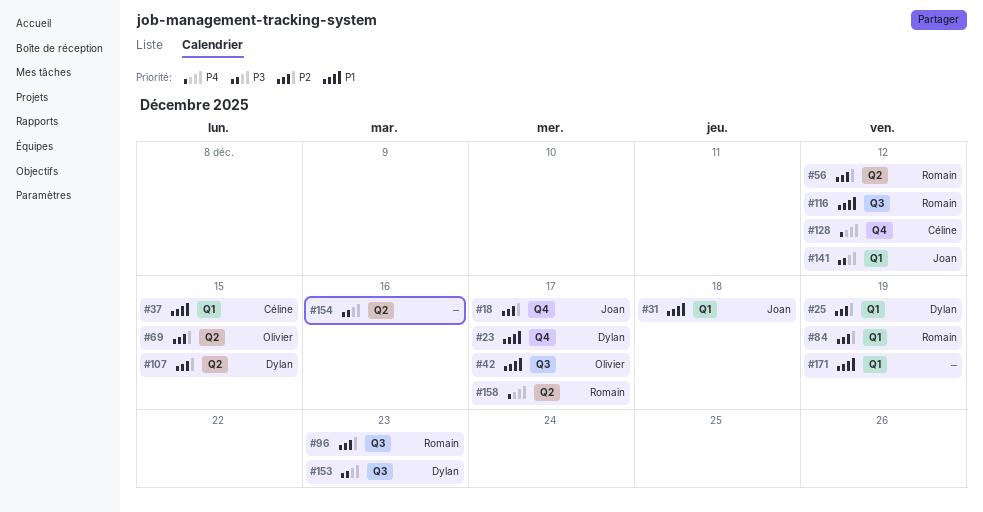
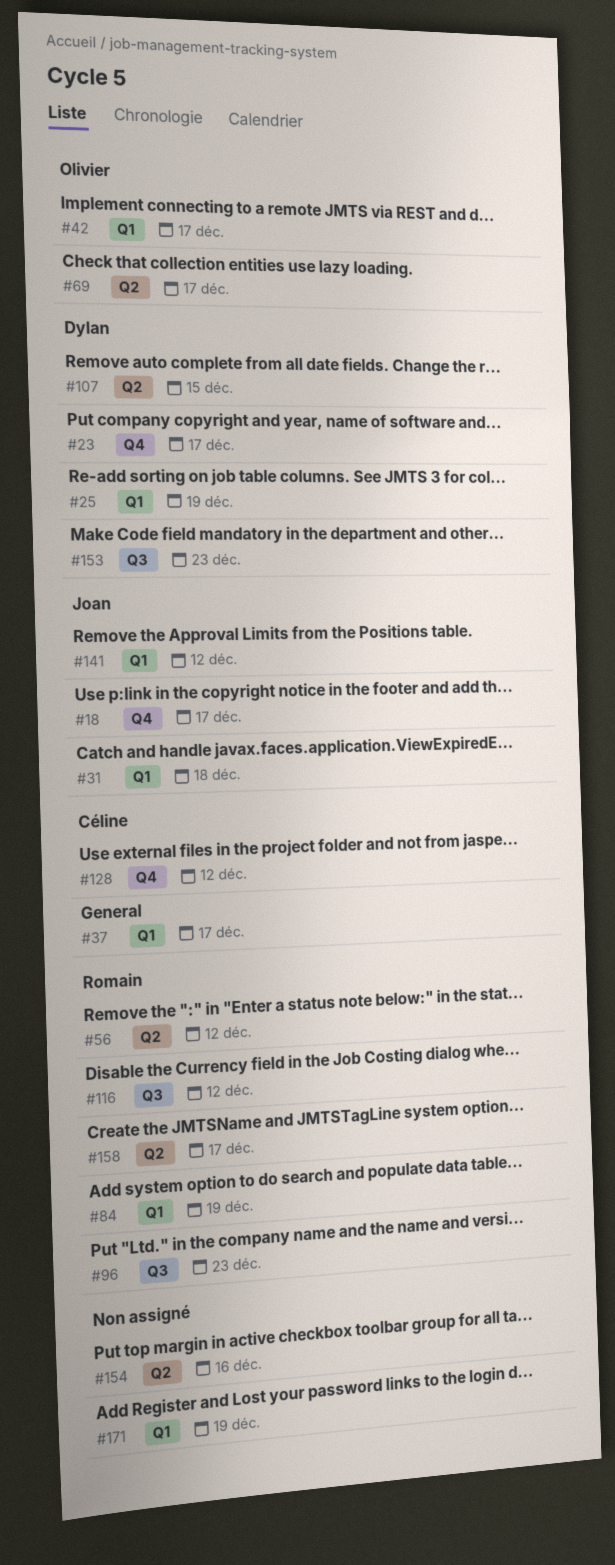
#37, due: Dec 15 -> Dec 17
#42, label: Q3 -> Q1
#69, due: Dec 15 -> Dec 17

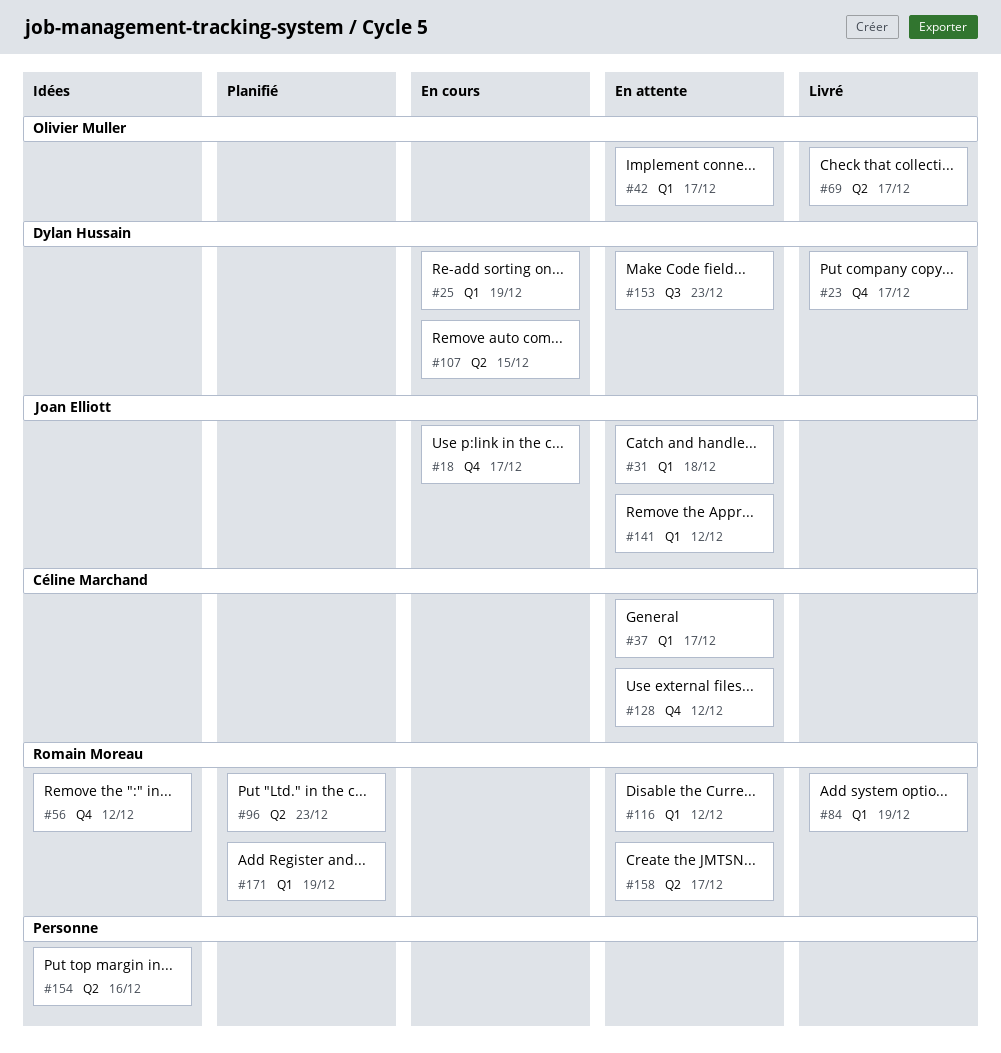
#56, label: Q2 -> Q4
#96, label: Q3 -> Q2
#116, label: Q3 -> Q1
#171, owner: none -> Romain Moreau

